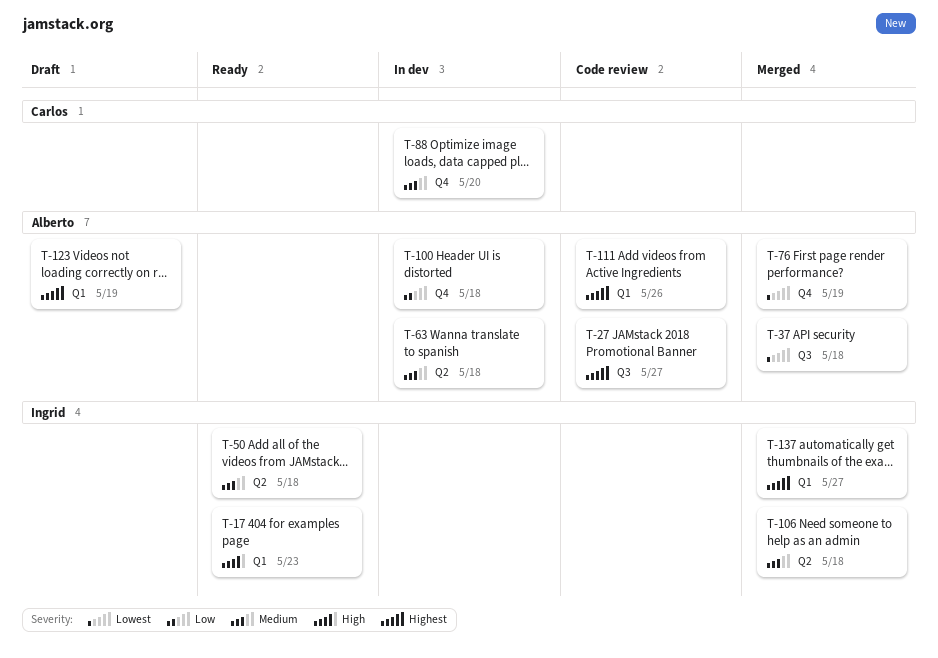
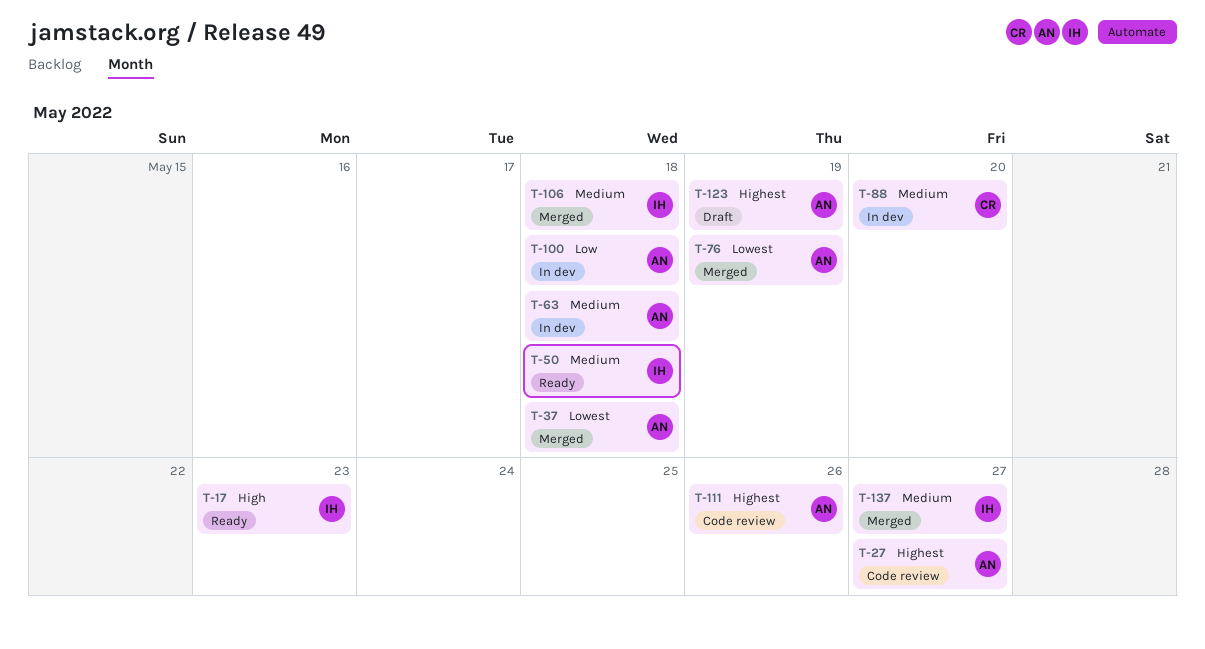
T-137, priority: Highest -> Medium

